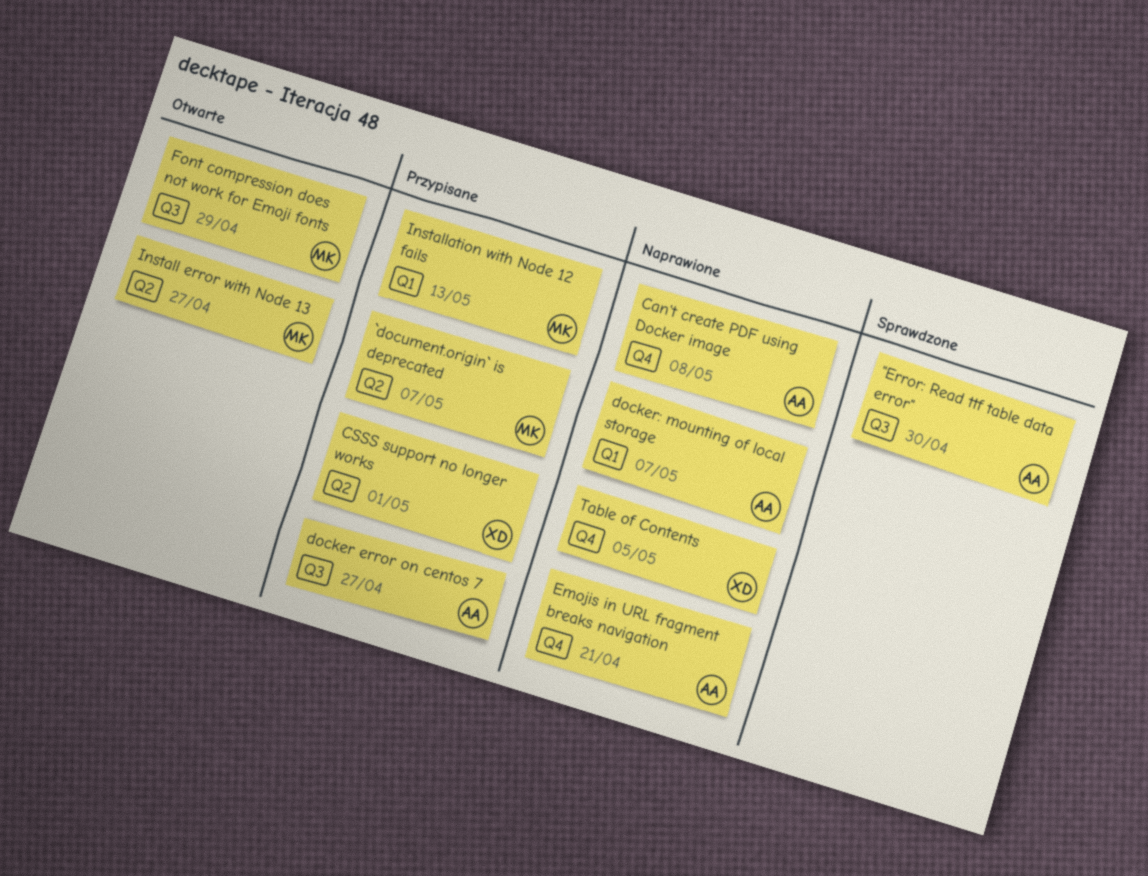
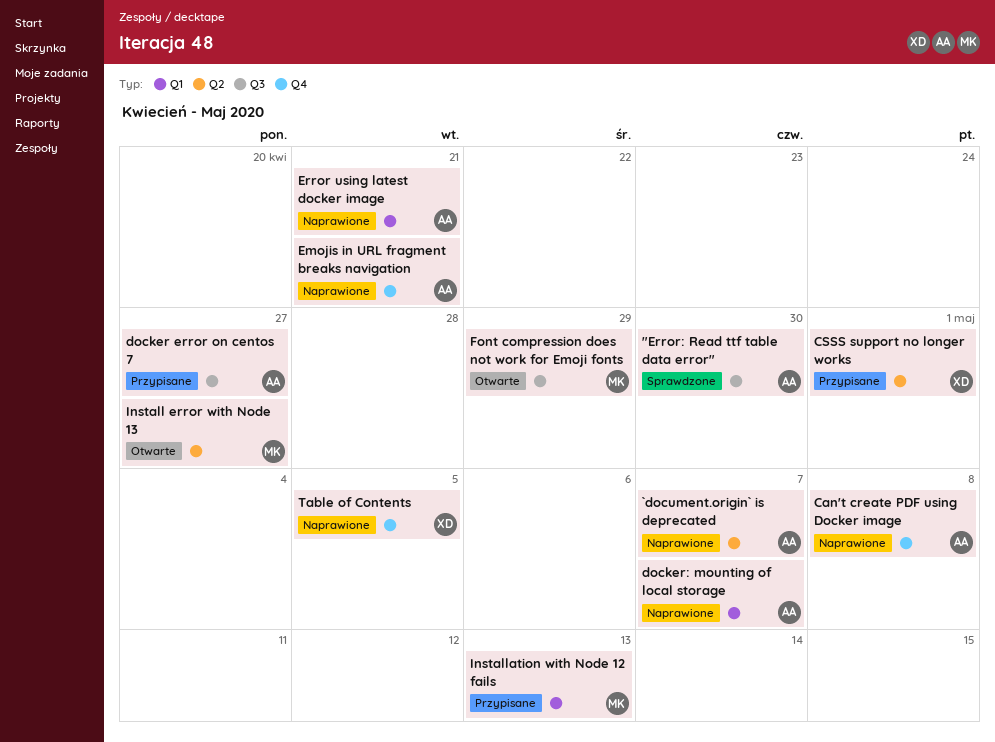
`document.origin` is deprecated, status: Przypisane -> Naprawione
`document.origin` is deprecated, owner: MK -> AA
Error using latest docker image: none -> present

